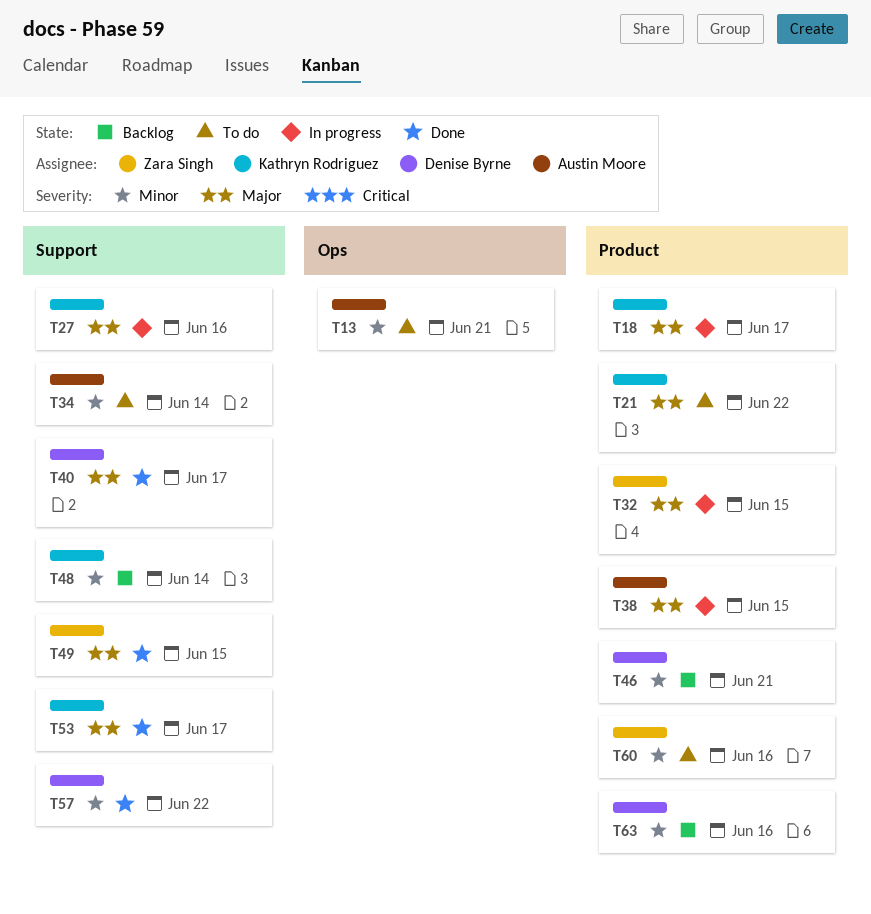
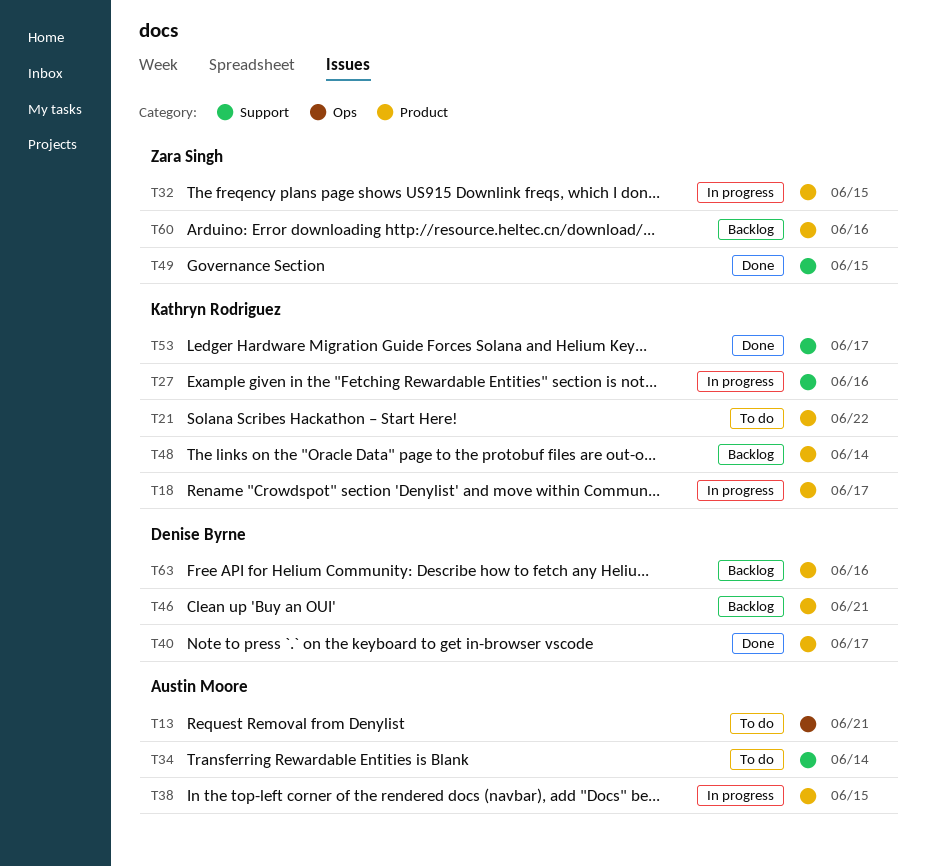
T40, label: Support -> Product
T48, label: Support -> Product
T57: present -> none
T60, status: To do -> Backlog

